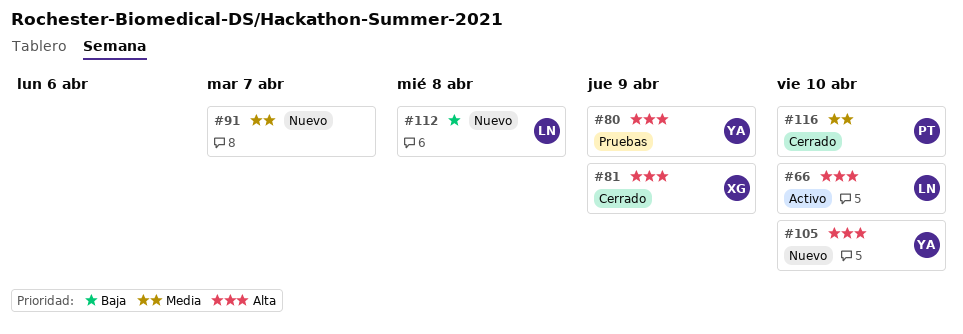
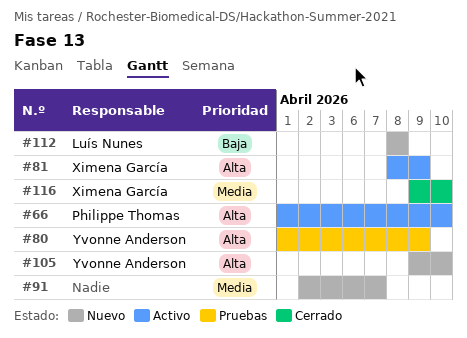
#66, owner: Luís Nunes -> Philippe Thomas
#81, status: Cerrado -> Activo
#116, owner: Philippe Thomas -> Ximena García

